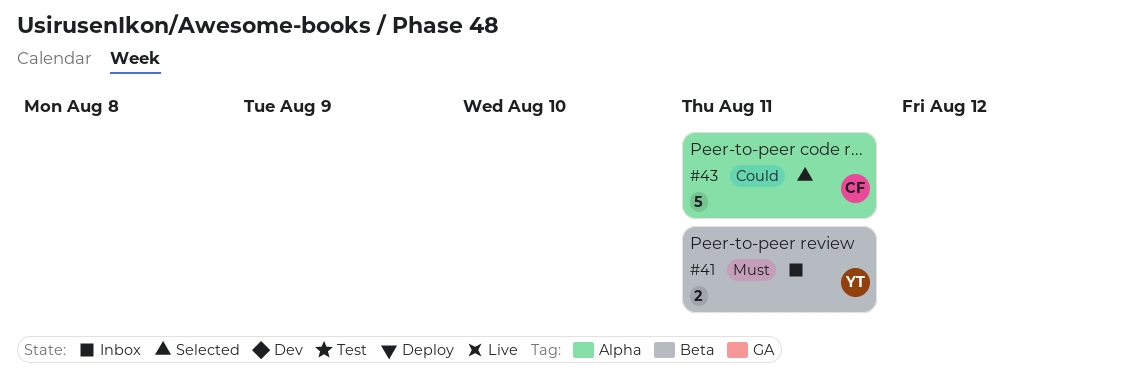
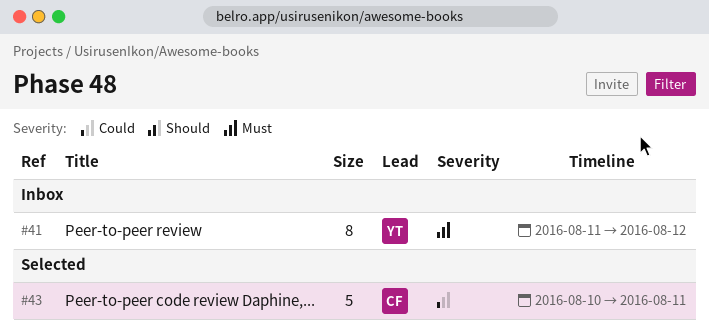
#41, estimate: 2 -> 8
#41, due: Aug 11 -> Aug 12

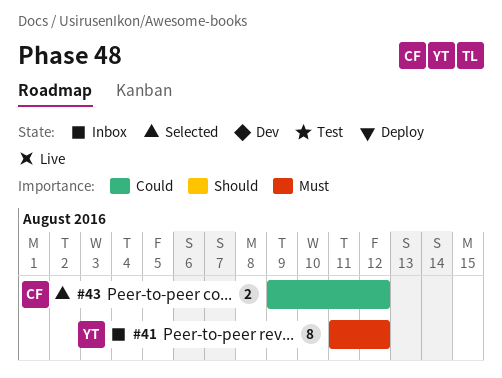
#43, estimate: 5 -> 2
#43, start: Aug 10 -> Aug 9
#43, due: Aug 11 -> Aug 12

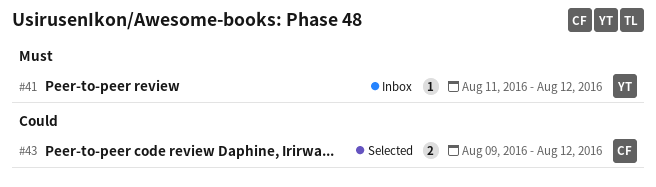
#41, estimate: 8 -> 1

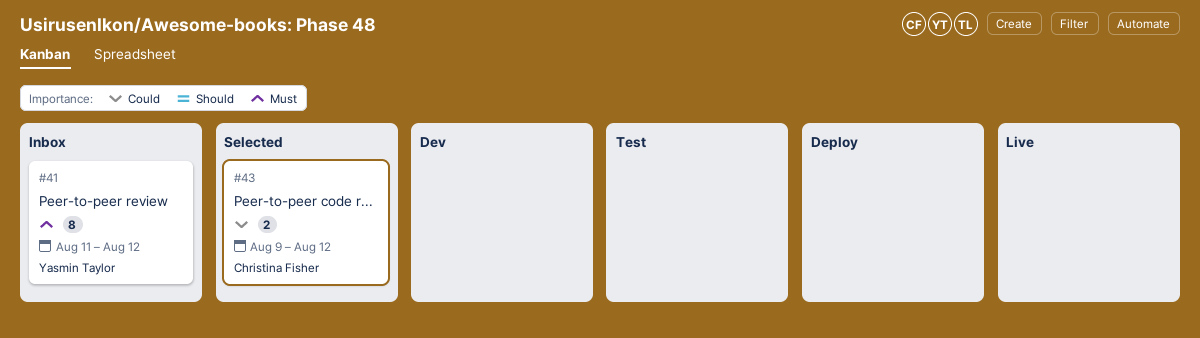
#41, estimate: 1 -> 8

